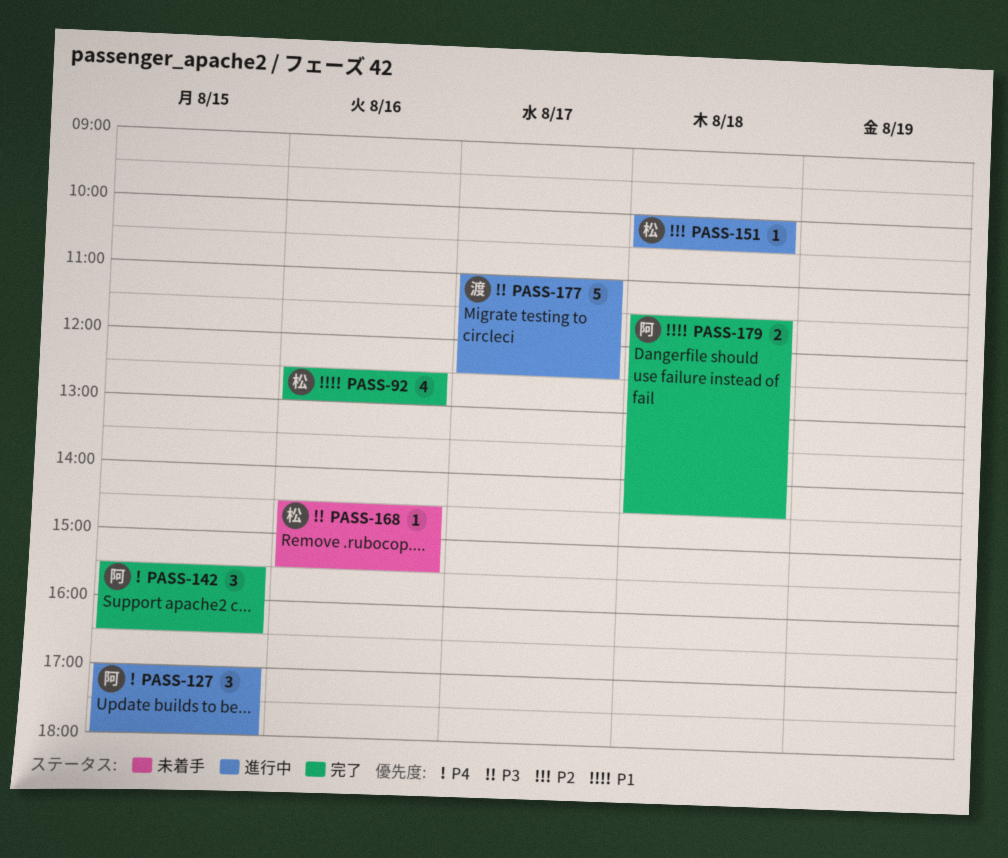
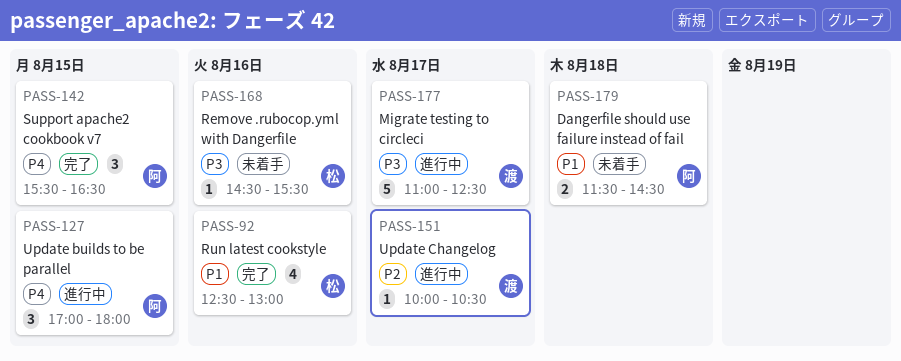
PASS-151, owner: 松 -> 渡
PASS-151, day: Aug 18 -> Aug 17
PASS-179, status: 完了 -> 未着手

